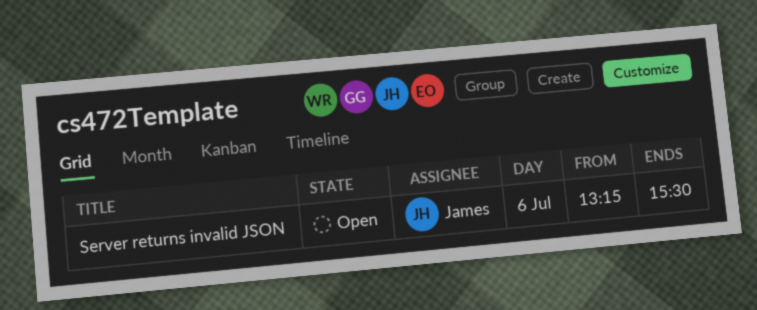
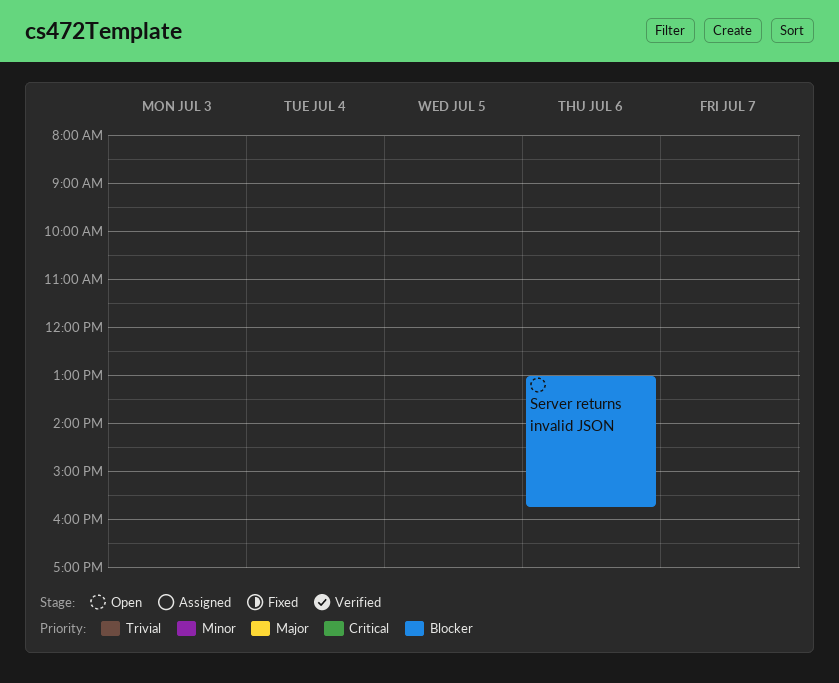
Server returns invalid JSON, begins: 13:15 -> 13:00
Server returns invalid JSON, ends: 15:30 -> 15:45

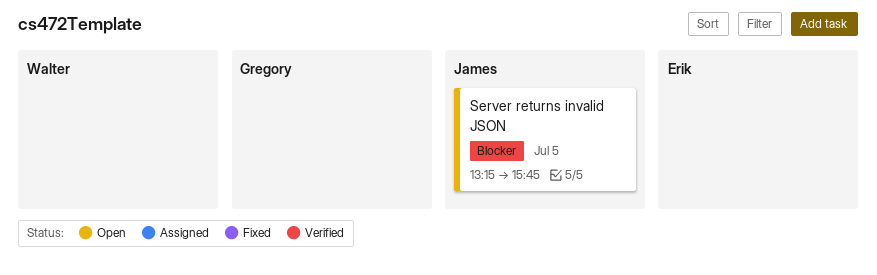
Server returns invalid JSON, day: Jul 6 -> Jul 5
Server returns invalid JSON, begins: 13:00 -> 13:15

